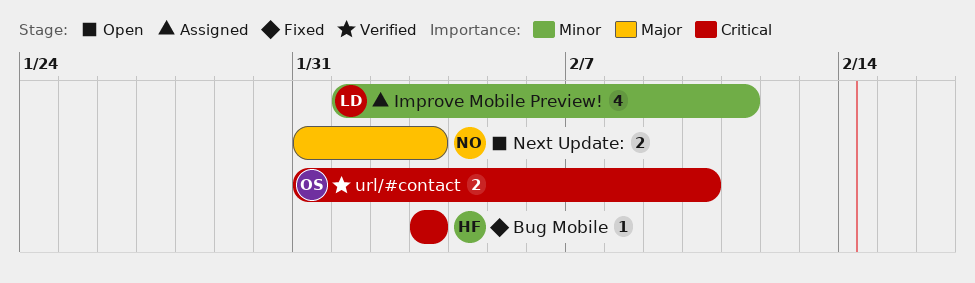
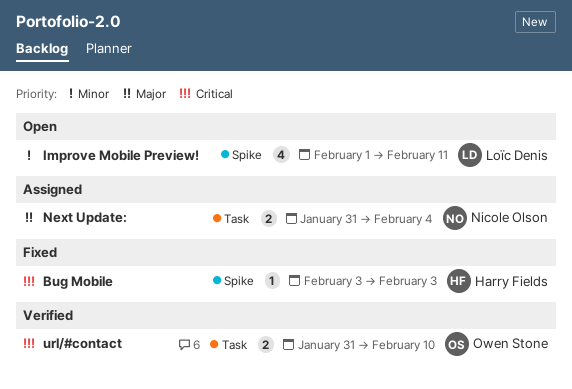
Improve Mobile Preview!, status: Assigned -> Open
Next Update:, status: Open -> Assigned
Next Update:, due: Feb 3 -> Feb 4

